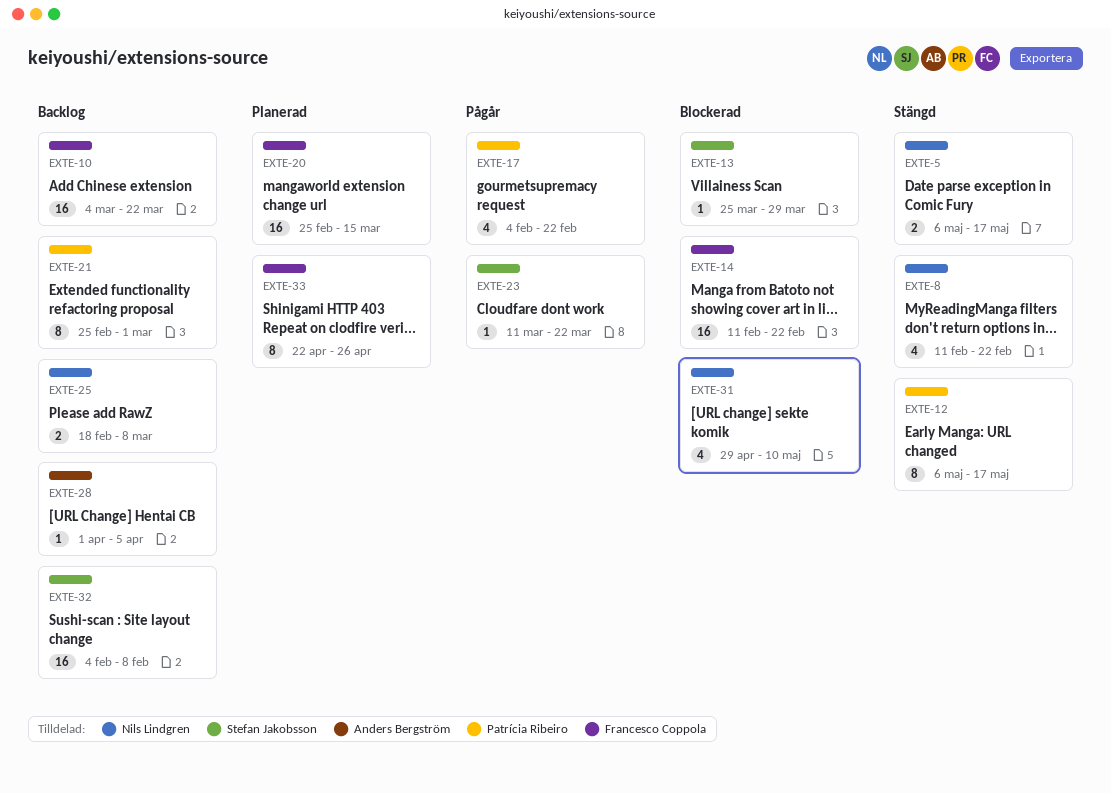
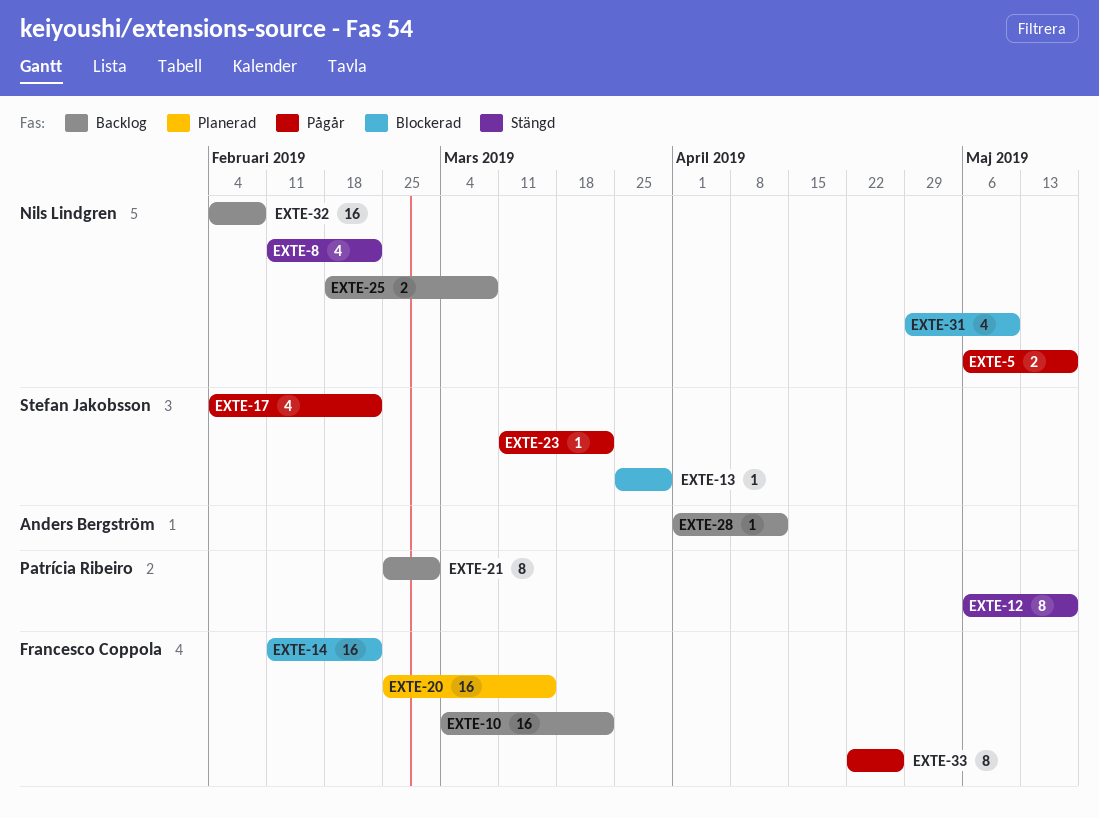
EXTE-5, status: Stängd -> Pågår
EXTE-17, owner: Patrícia Ribeiro -> Stefan Jakobsson
EXTE-28, due: Apr 5 -> Apr 12
EXTE-32, owner: Stefan Jakobsson -> Nils Lindgren
EXTE-33, status: Planerad -> Pågår

